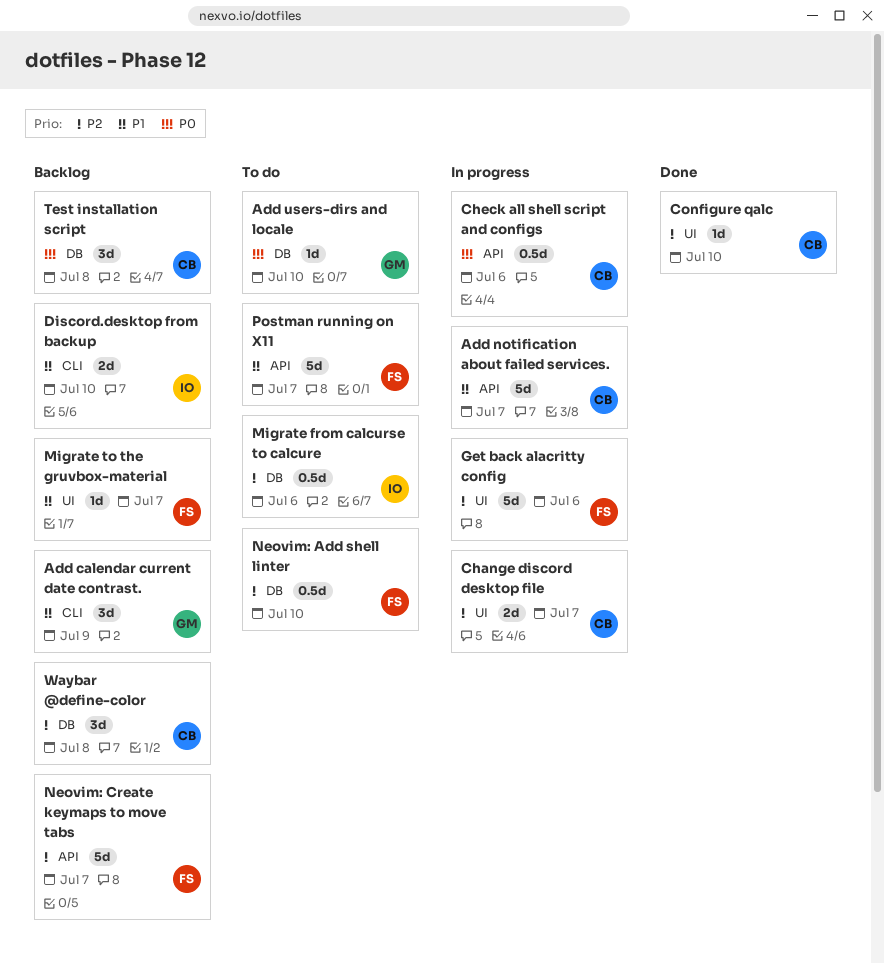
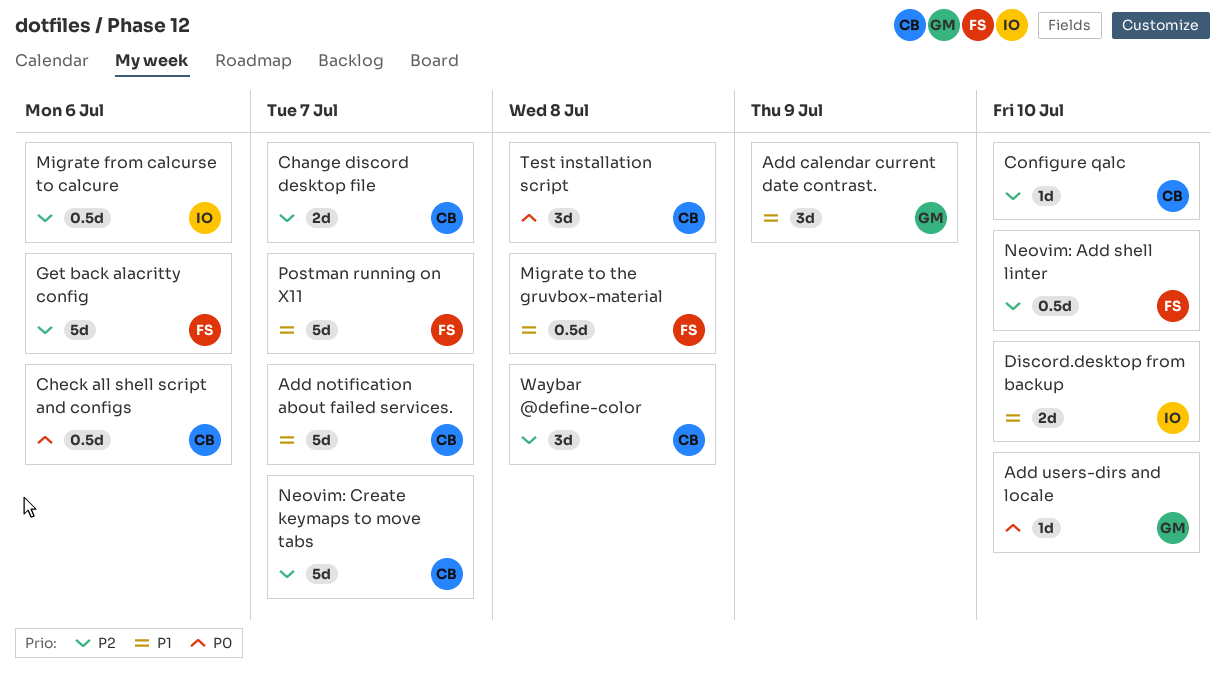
Migrate to the gruvbox-material, estimate: 1d -> 0.5d
Migrate to the gruvbox-material, due: Jul 7 -> Jul 8
Neovim: Create keymaps to move tabs, owner: FS -> CB

